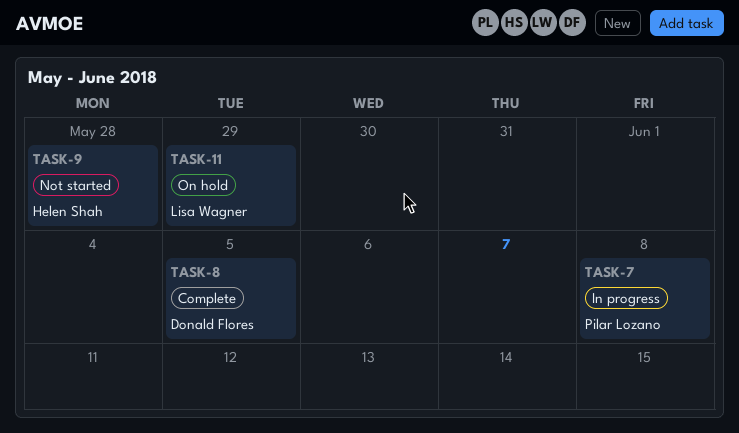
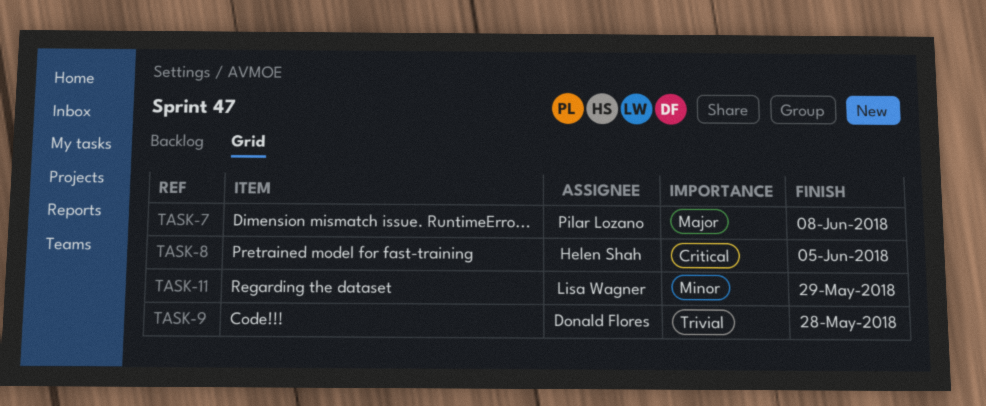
TASK-8, owner: Donald Flores -> Helen Shah
TASK-9, owner: Helen Shah -> Donald Flores

